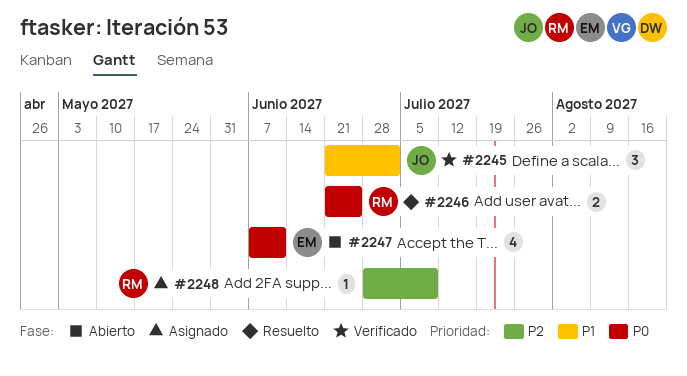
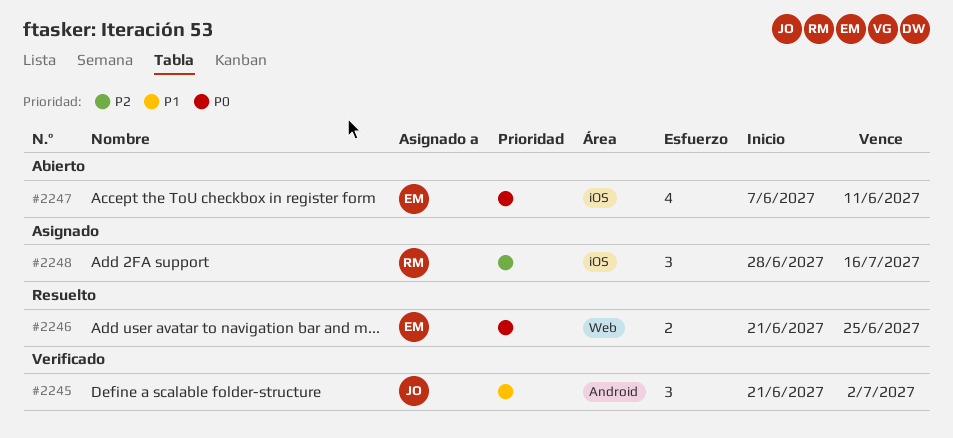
#2246, owner: RM -> EM
#2248, estimate: 1 -> 3
#2248, due: Jul 9 -> Jul 16

